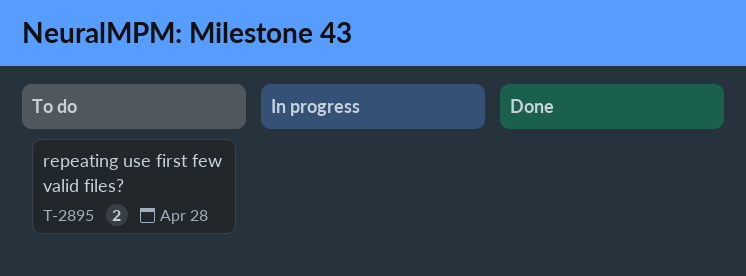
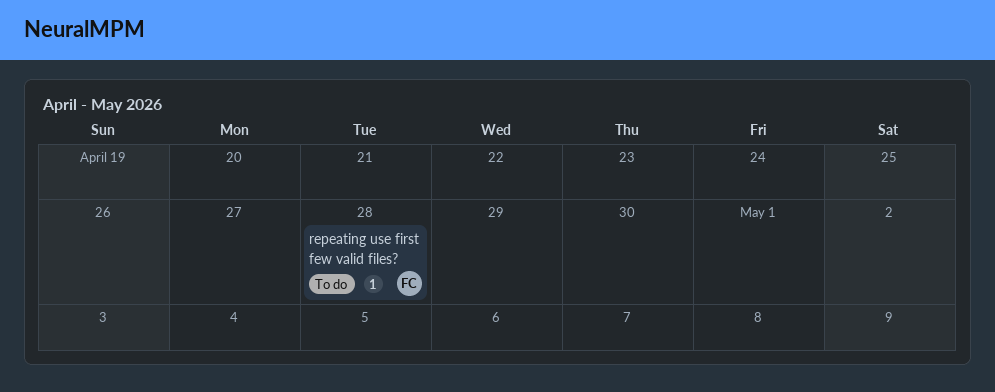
repeating use first few valid files?, estimate: 2 -> 1

